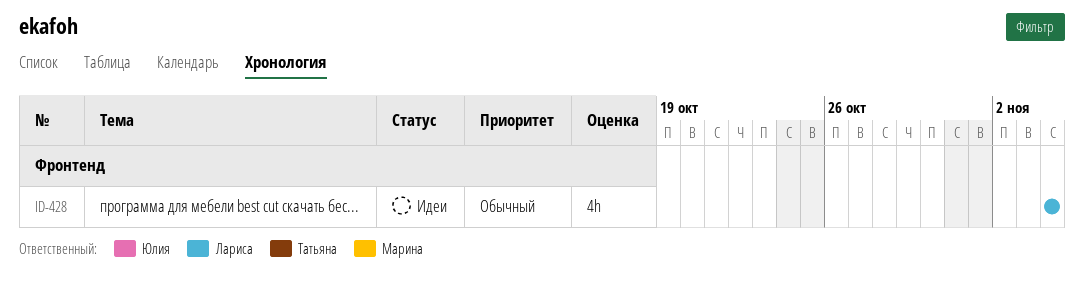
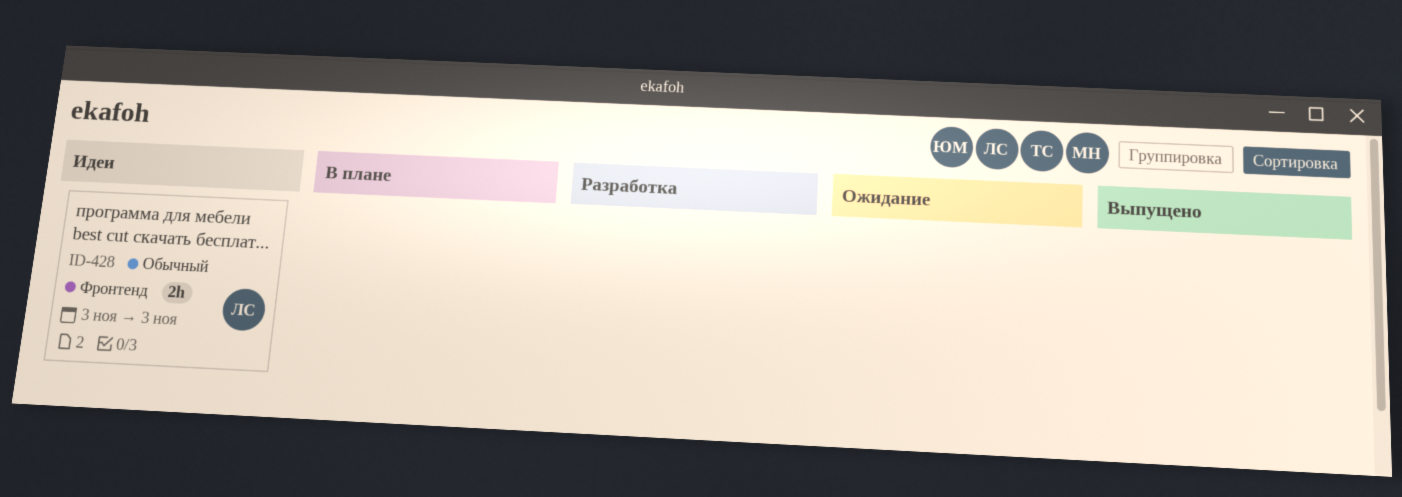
ID-428, estimate: 4h -> 2h
ID-428, start: Nov 4 -> Nov 3
ID-428, due: Nov 4 -> Nov 3

